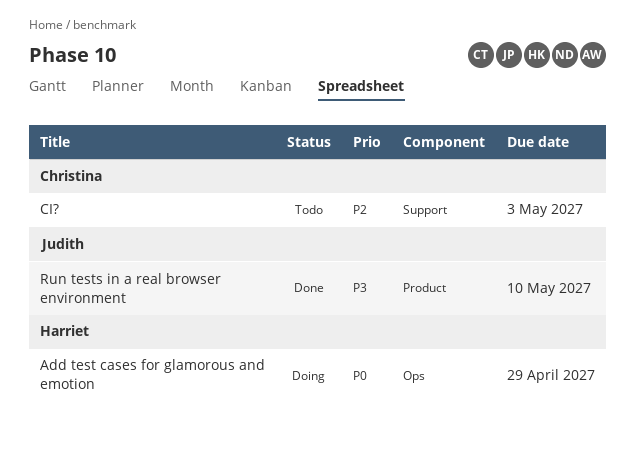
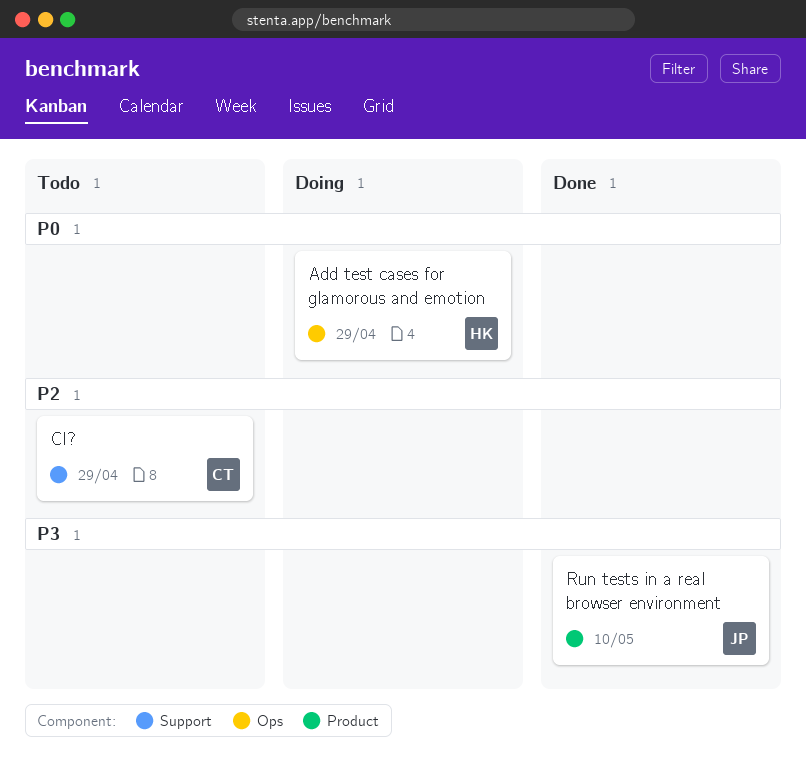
CI?, due: May 3 -> Apr 29

